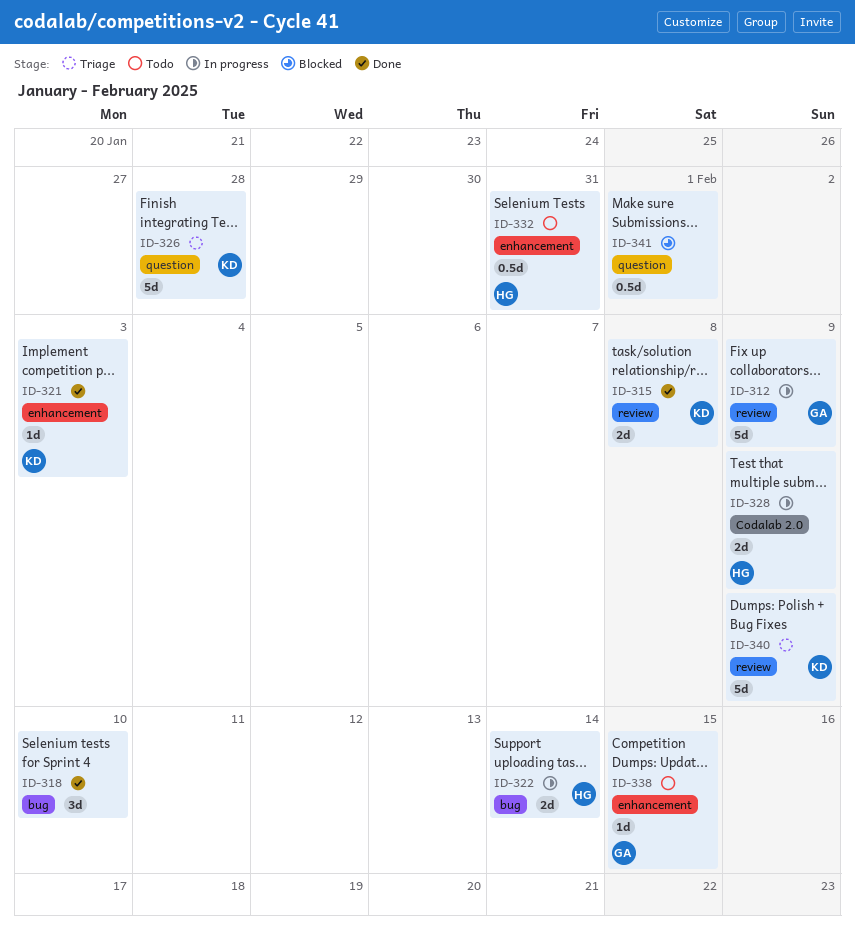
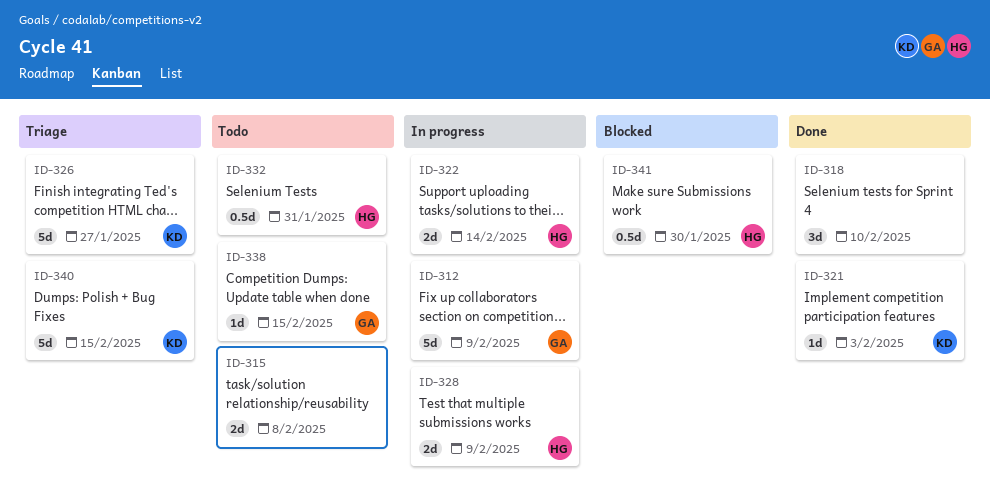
ID-315, status: Done -> Todo
ID-315, owner: KD -> none
ID-326, due: Jan 28 -> Jan 27
ID-340, due: Feb 9 -> Feb 15
ID-341, owner: none -> HG
ID-341, due: Feb 1 -> Jan 30

